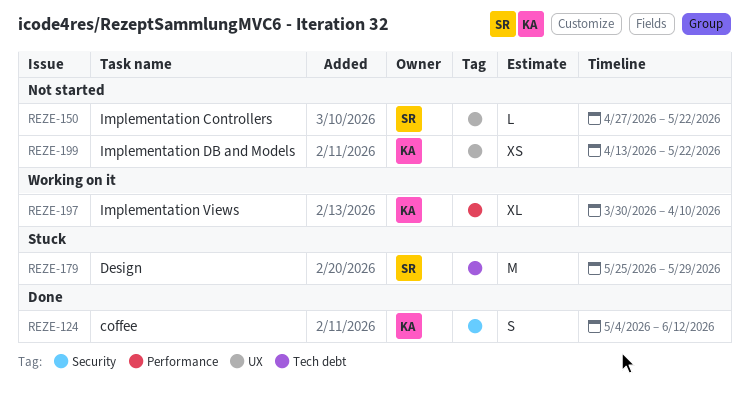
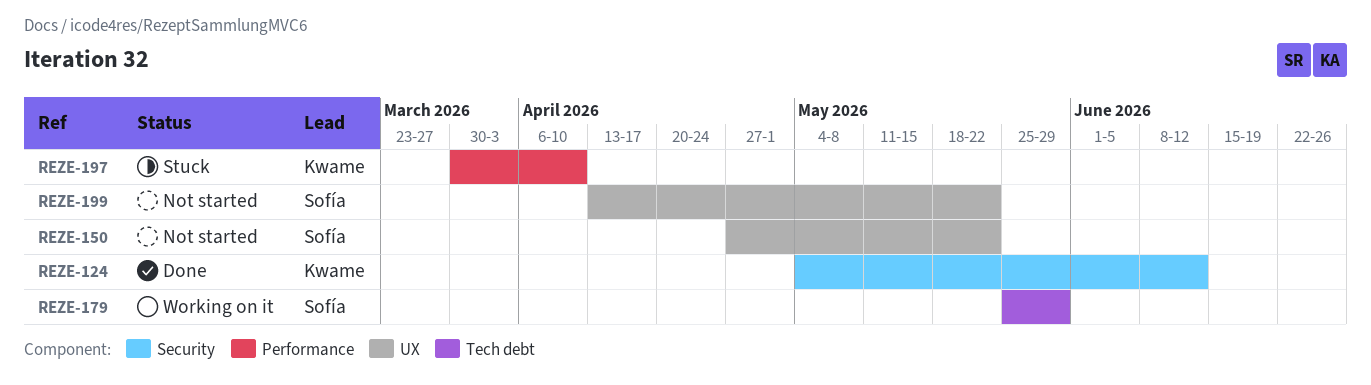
REZE-179, status: Stuck -> Working on it
REZE-197, status: Working on it -> Stuck
REZE-199, owner: Kwame -> Sofía

